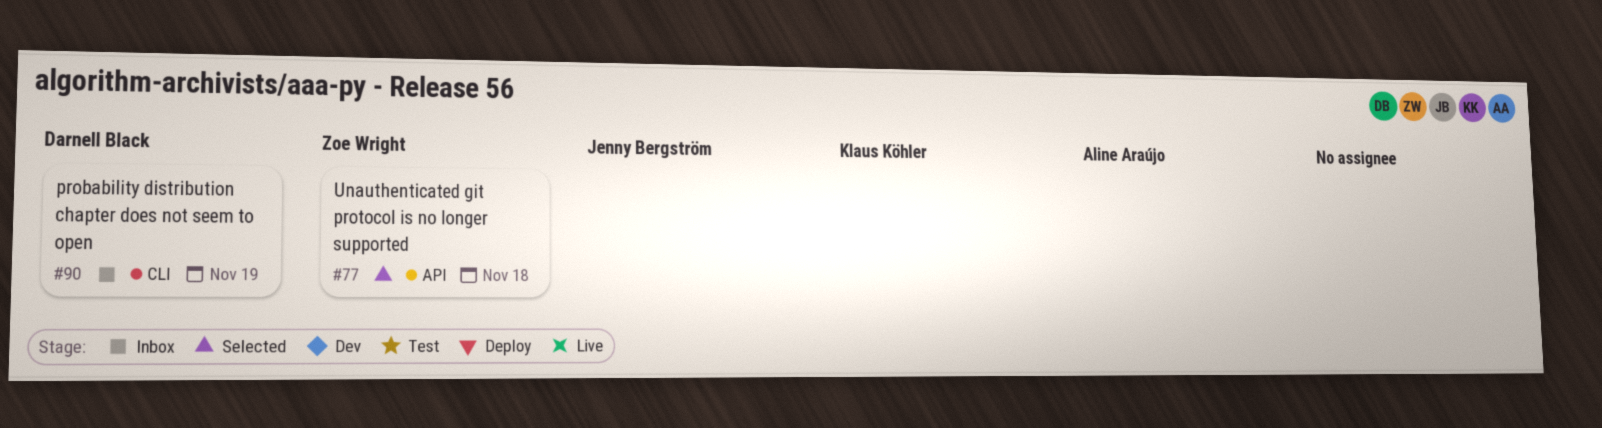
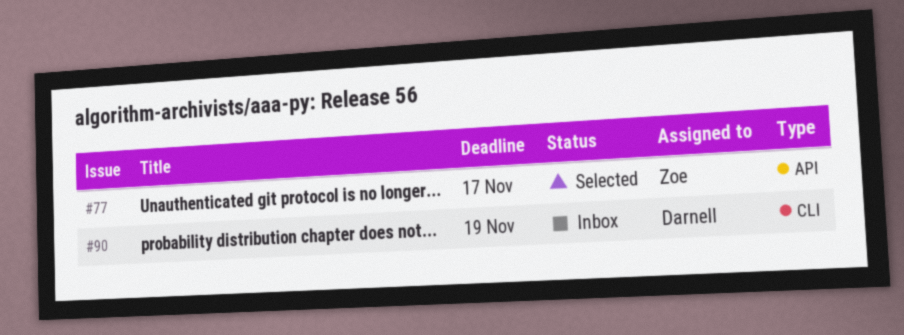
#77, due: Nov 18 -> Nov 17

